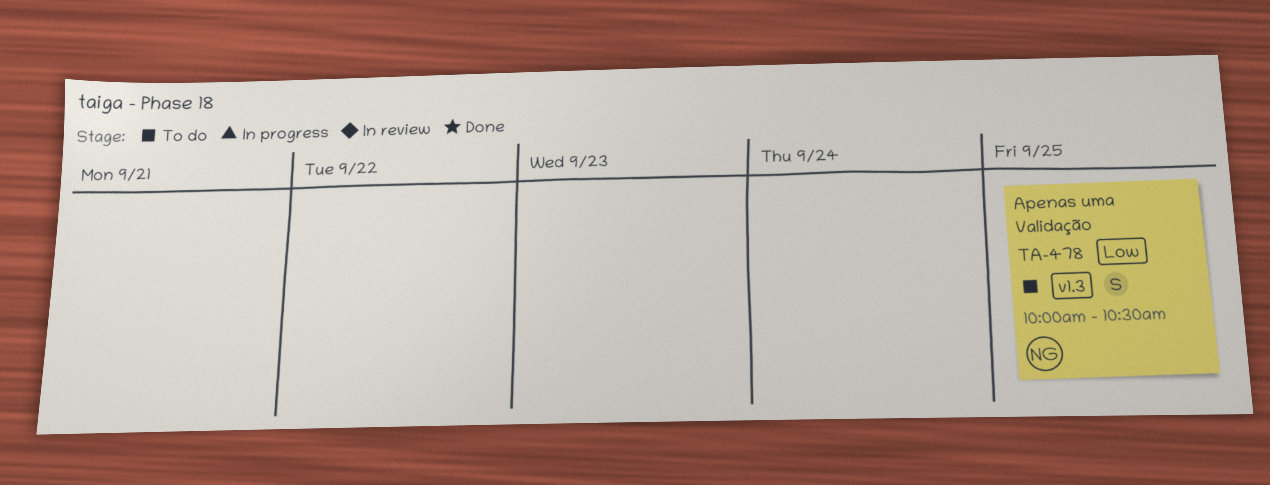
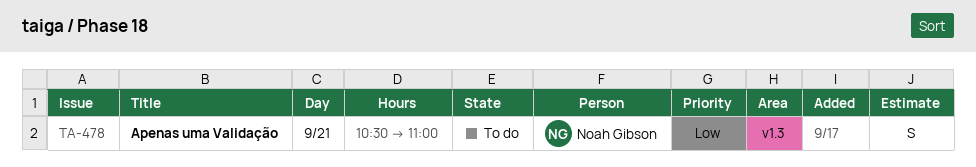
TA-478, day: Sep 25 -> Sep 21
TA-478, begins: 10:00 -> 10:30
TA-478, ends: 10:30 -> 11:00

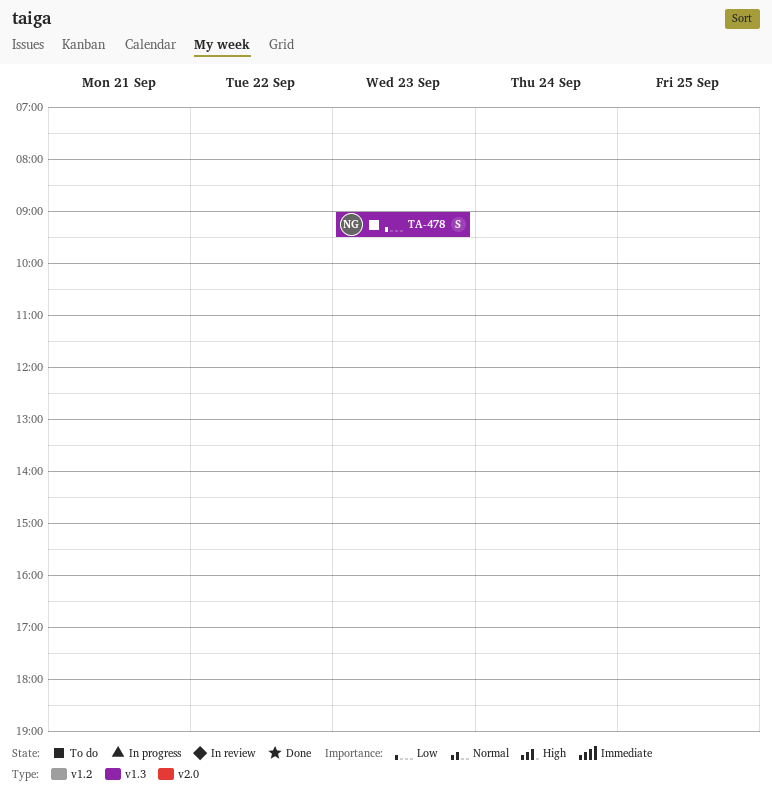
TA-478, day: Sep 21 -> Sep 23
TA-478, begins: 10:30 -> 09:00
TA-478, ends: 11:00 -> 09:30

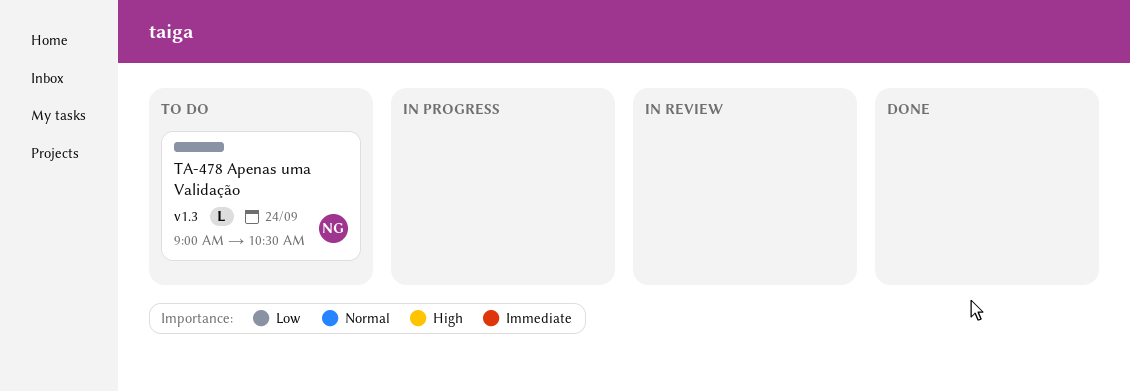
TA-478, estimate: S -> L
TA-478, day: Sep 23 -> Sep 24
TA-478, ends: 09:30 -> 10:30

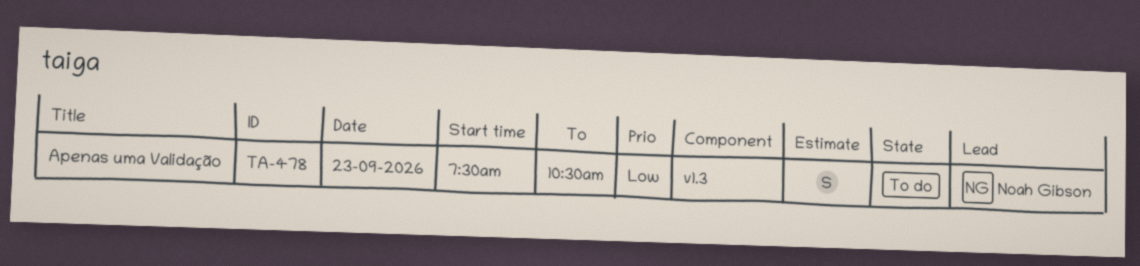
TA-478, estimate: L -> S
TA-478, day: Sep 24 -> Sep 23
TA-478, begins: 09:00 -> 07:30

